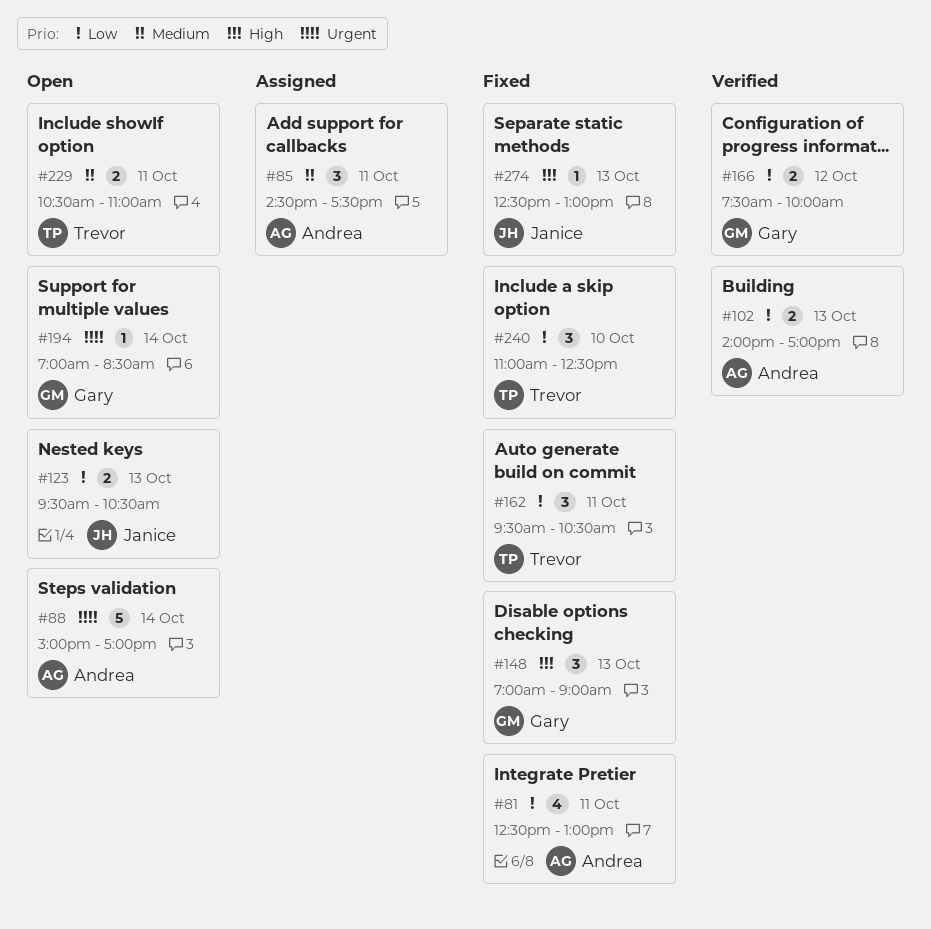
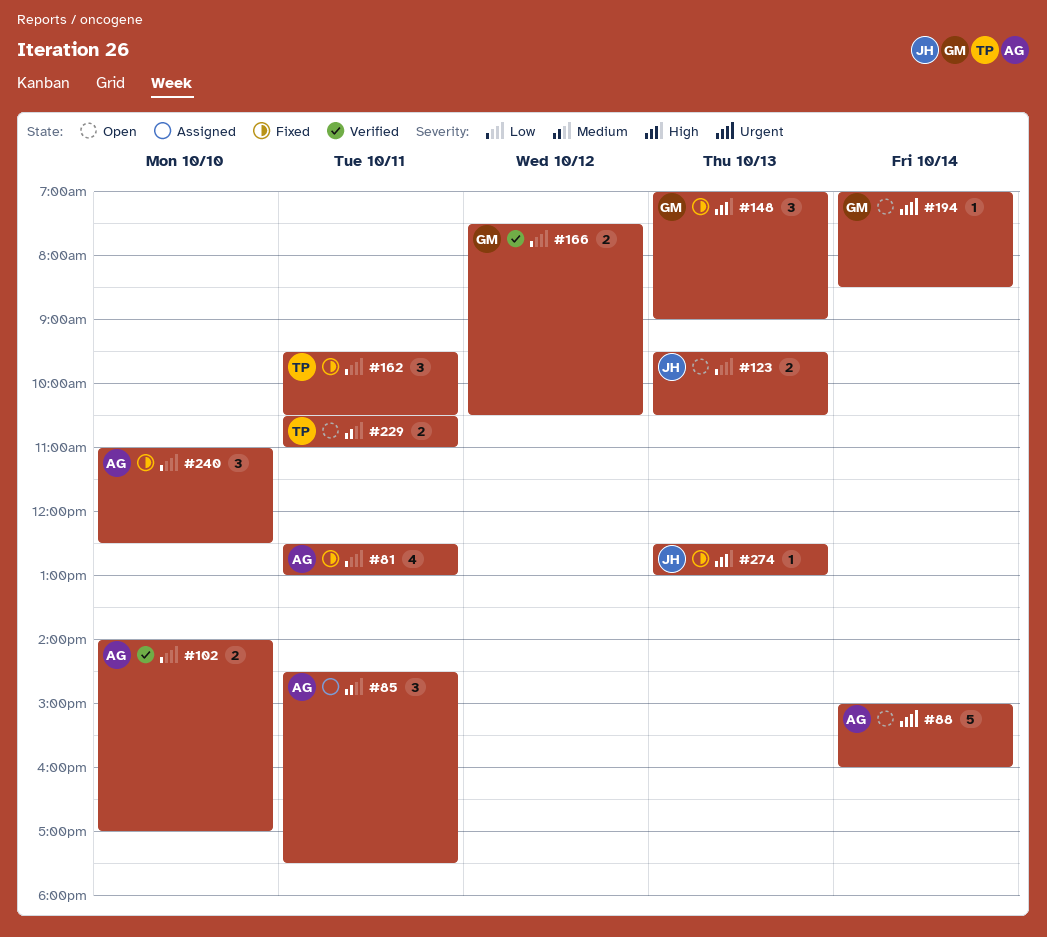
#88, ends: 17:00 -> 16:00
#102, day: Oct 13 -> Oct 10
#166, ends: 10:00 -> 10:30
#240, owner: Trevor -> Andrea

